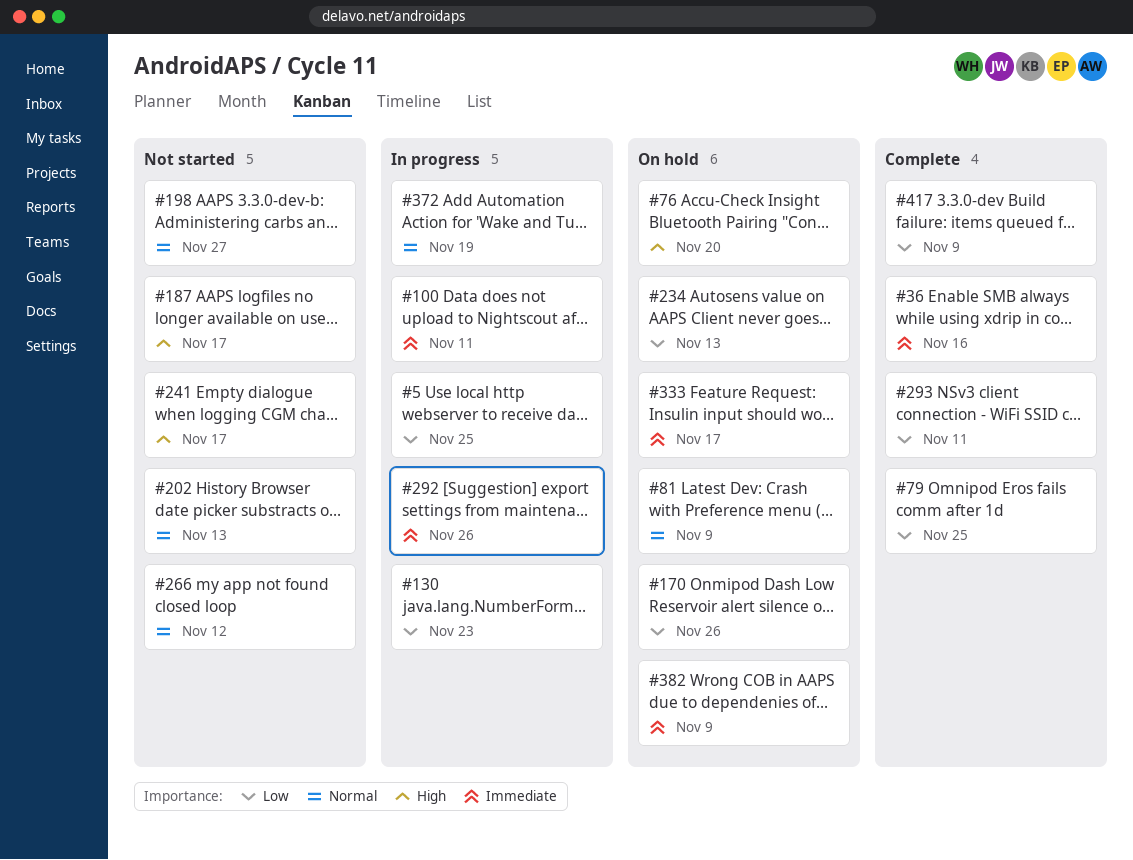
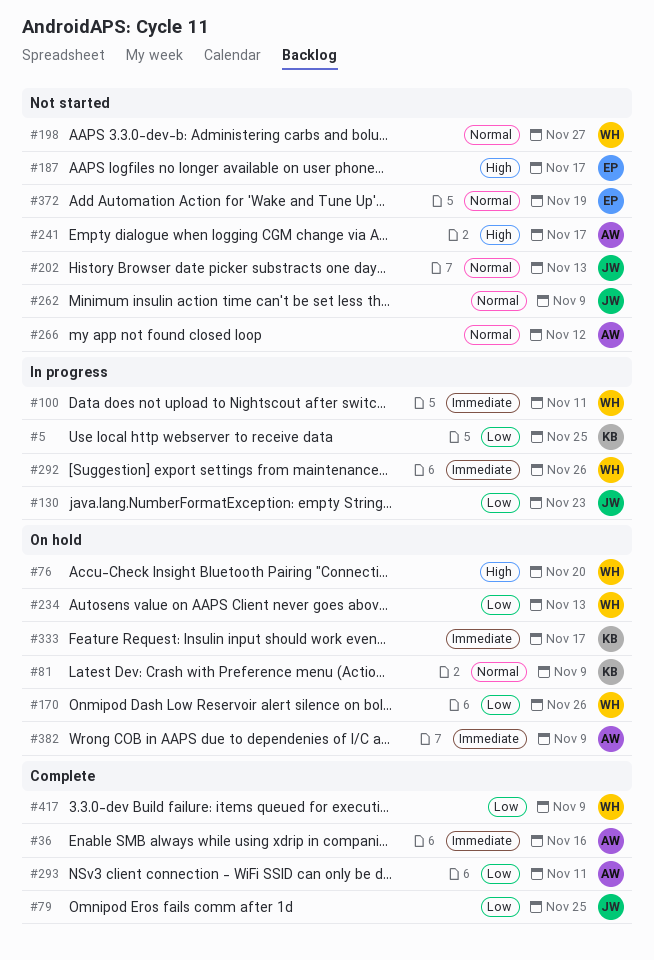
#262: none -> present
#372, status: In progress -> Not started

